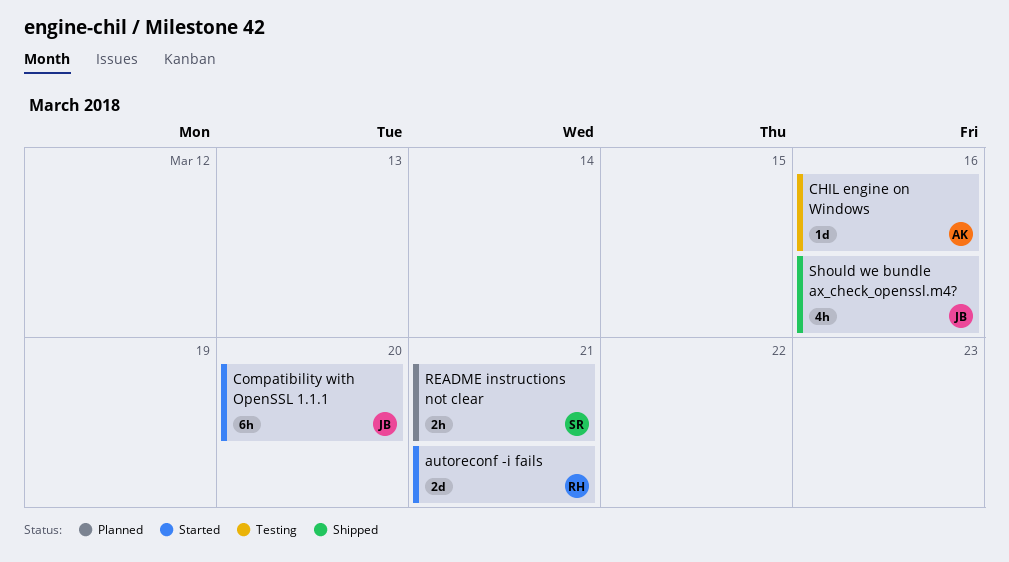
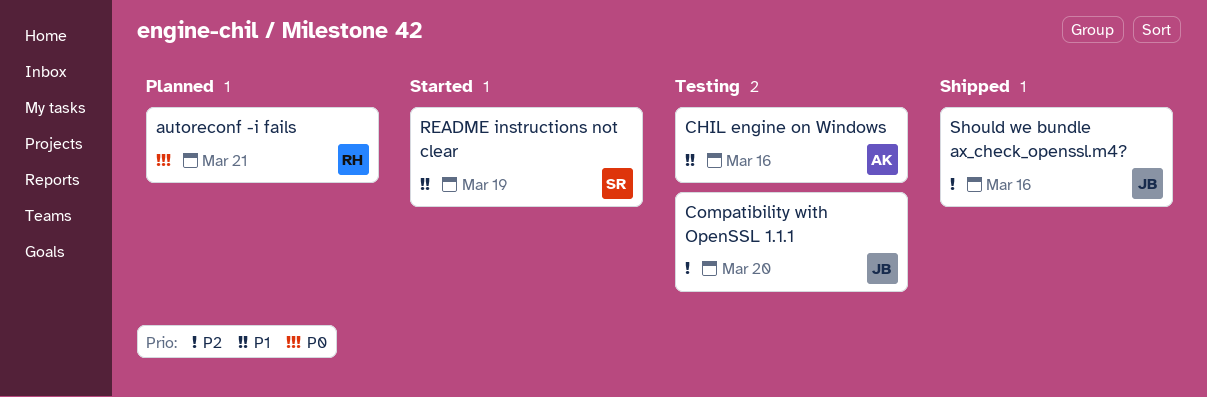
autoreconf -i fails, status: Started -> Planned
Compatibility with OpenSSL 1.1.1, status: Started -> Testing
README instructions not clear, status: Planned -> Started
README instructions not clear, due: Mar 21 -> Mar 19

